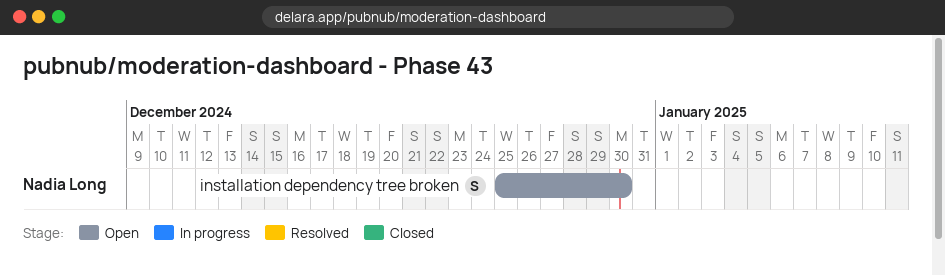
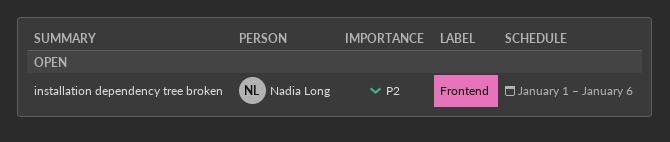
installation dependency tree broken, start: Dec 25 -> Jan 1
installation dependency tree broken, due: Dec 30 -> Jan 6

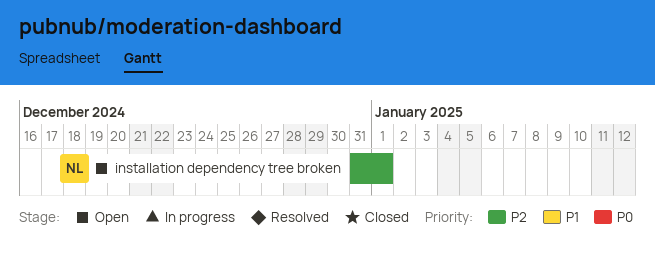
installation dependency tree broken, start: Jan 1 -> Dec 31
installation dependency tree broken, due: Jan 6 -> Jan 1

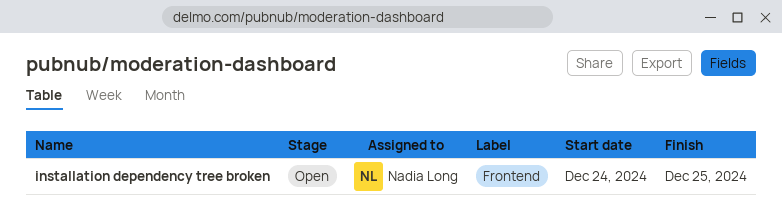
installation dependency tree broken, start: Dec 31 -> Dec 24
installation dependency tree broken, due: Jan 1 -> Dec 25

